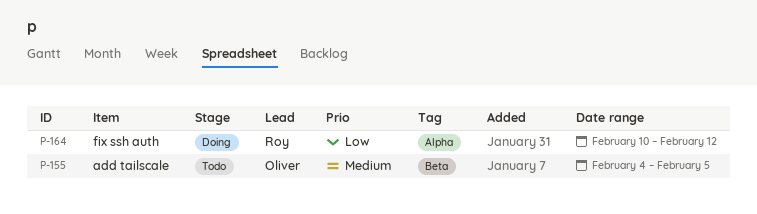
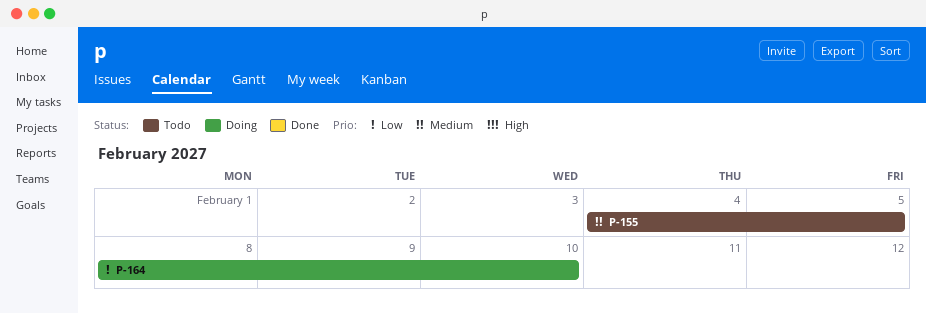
P-164, start: Feb 10 -> Feb 8
P-164, due: Feb 12 -> Feb 10

